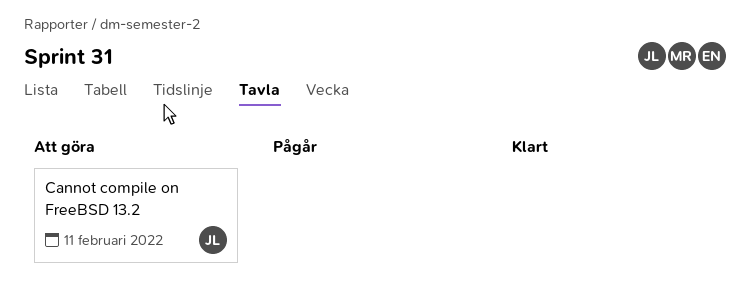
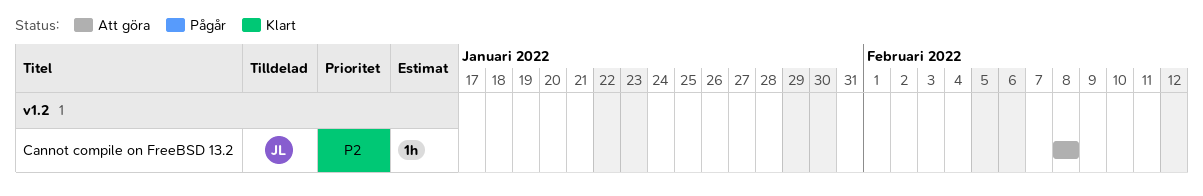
Cannot compile on FreeBSD 13.2, due: Feb 11 -> Feb 8

